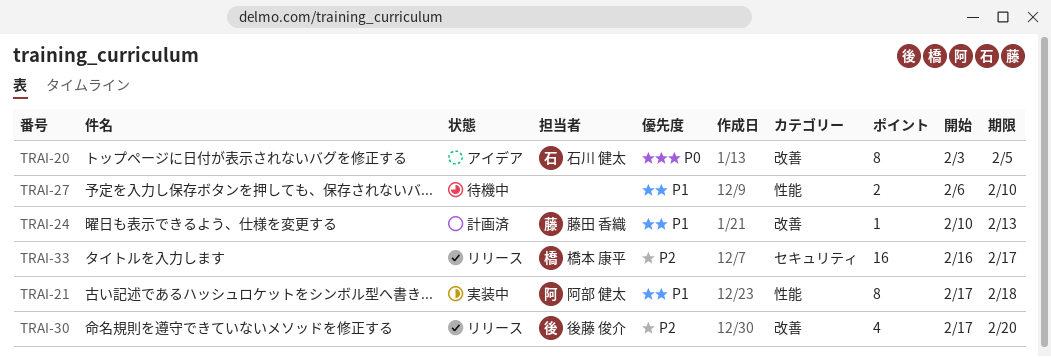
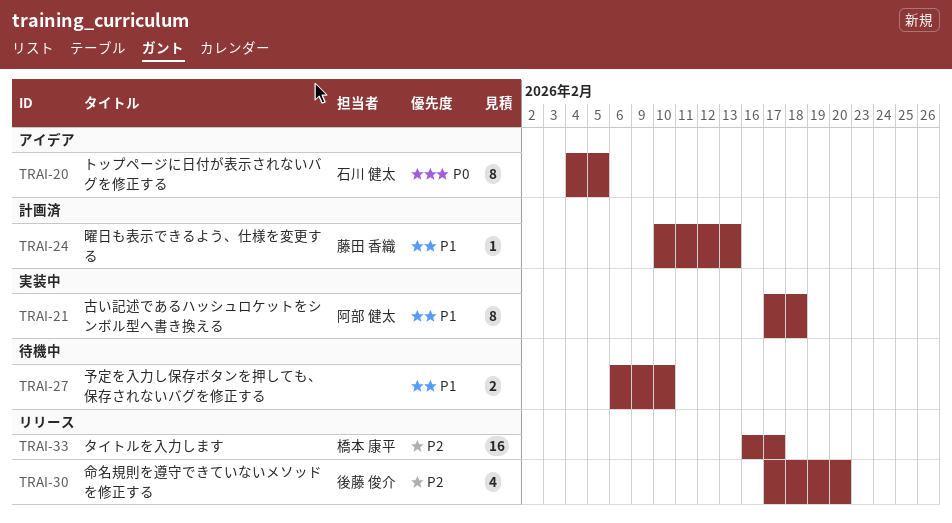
TRAI-20, start: Feb 3 -> Feb 4

